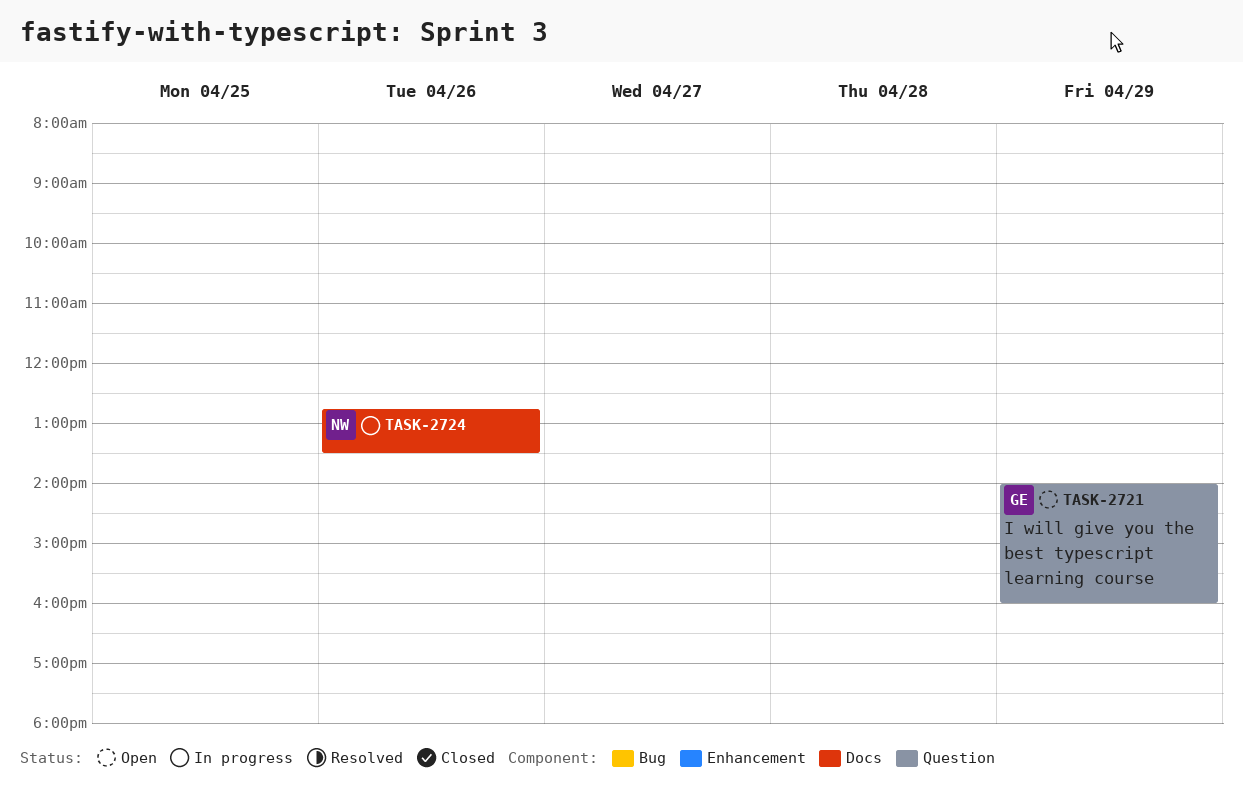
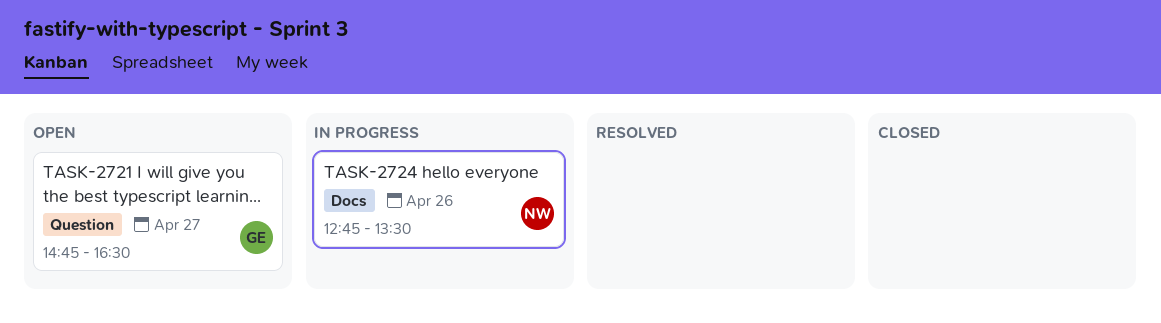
TASK-2721, day: Apr 29 -> Apr 27
TASK-2721, begins: 14:00 -> 14:45
TASK-2721, ends: 16:00 -> 16:30

